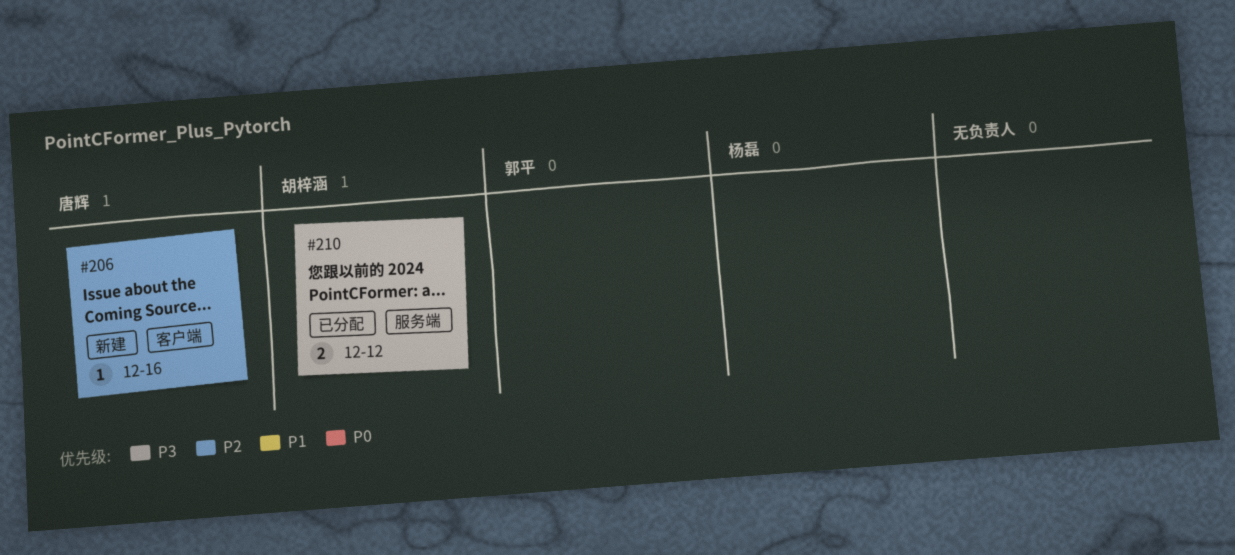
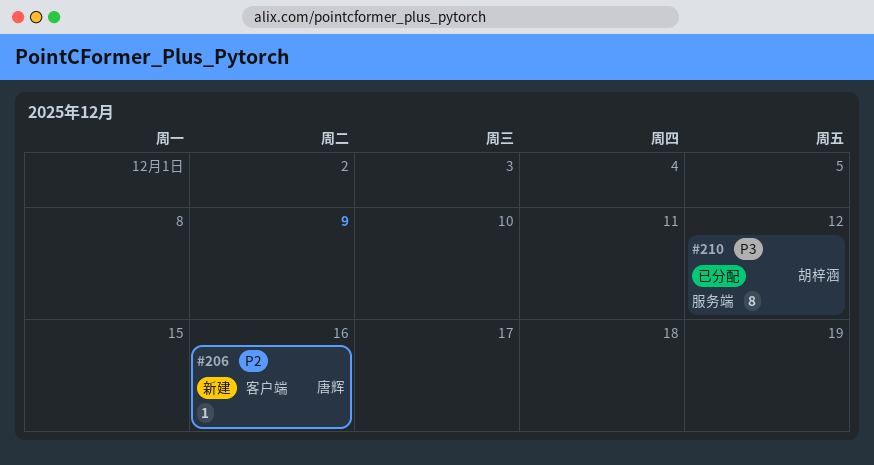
#210, estimate: 2 -> 8

